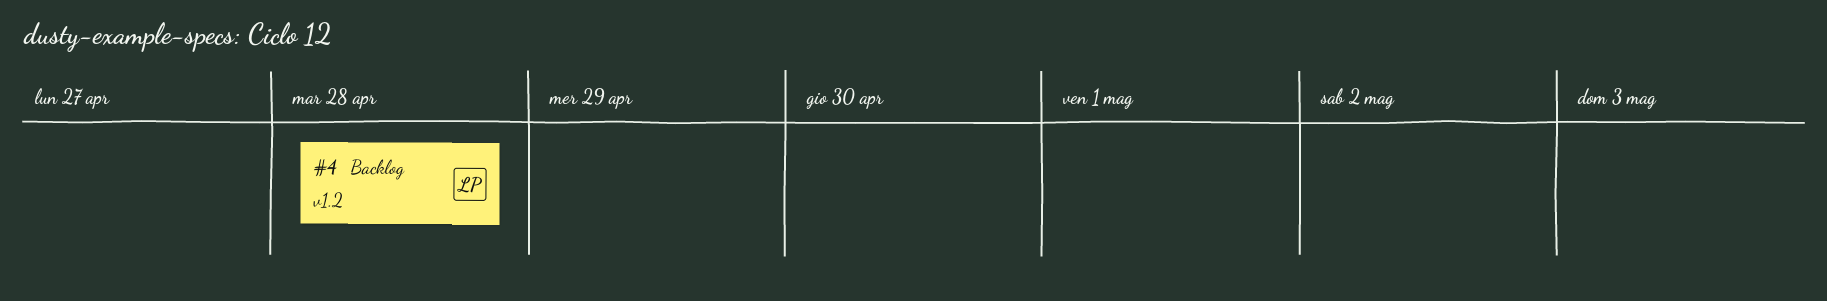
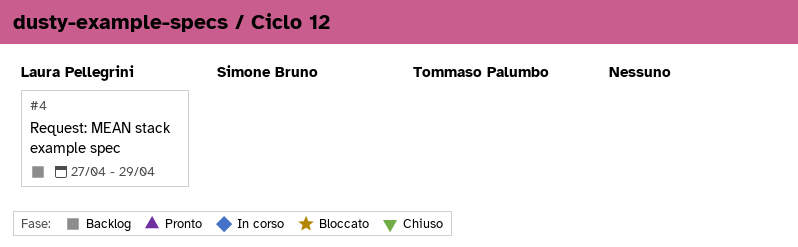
#4, due: Apr 28 -> Apr 29

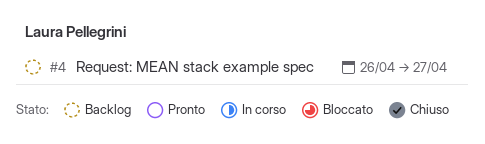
#4, start: Apr 27 -> Apr 26
#4, due: Apr 29 -> Apr 27

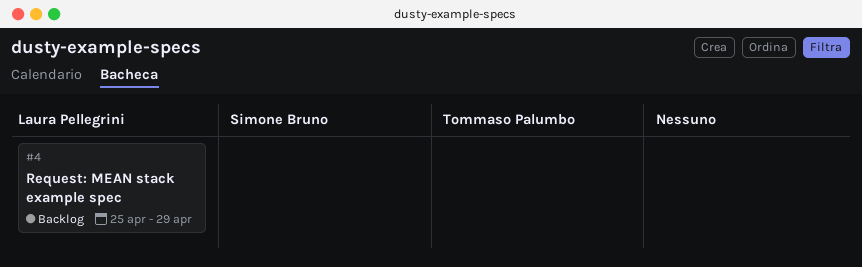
#4, start: Apr 26 -> Apr 25
#4, due: Apr 27 -> Apr 29

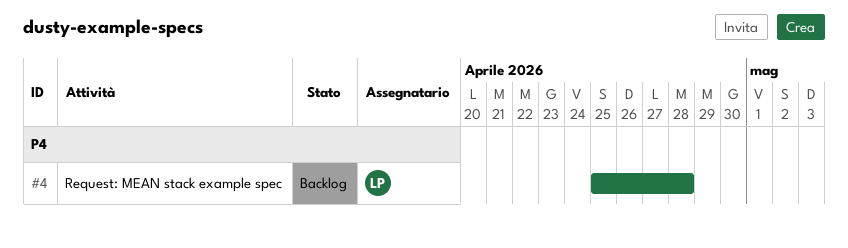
#4, due: Apr 29 -> Apr 28

